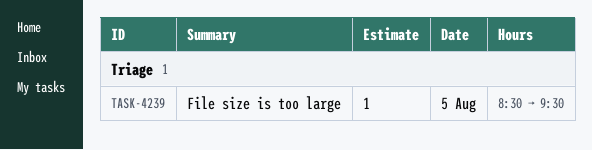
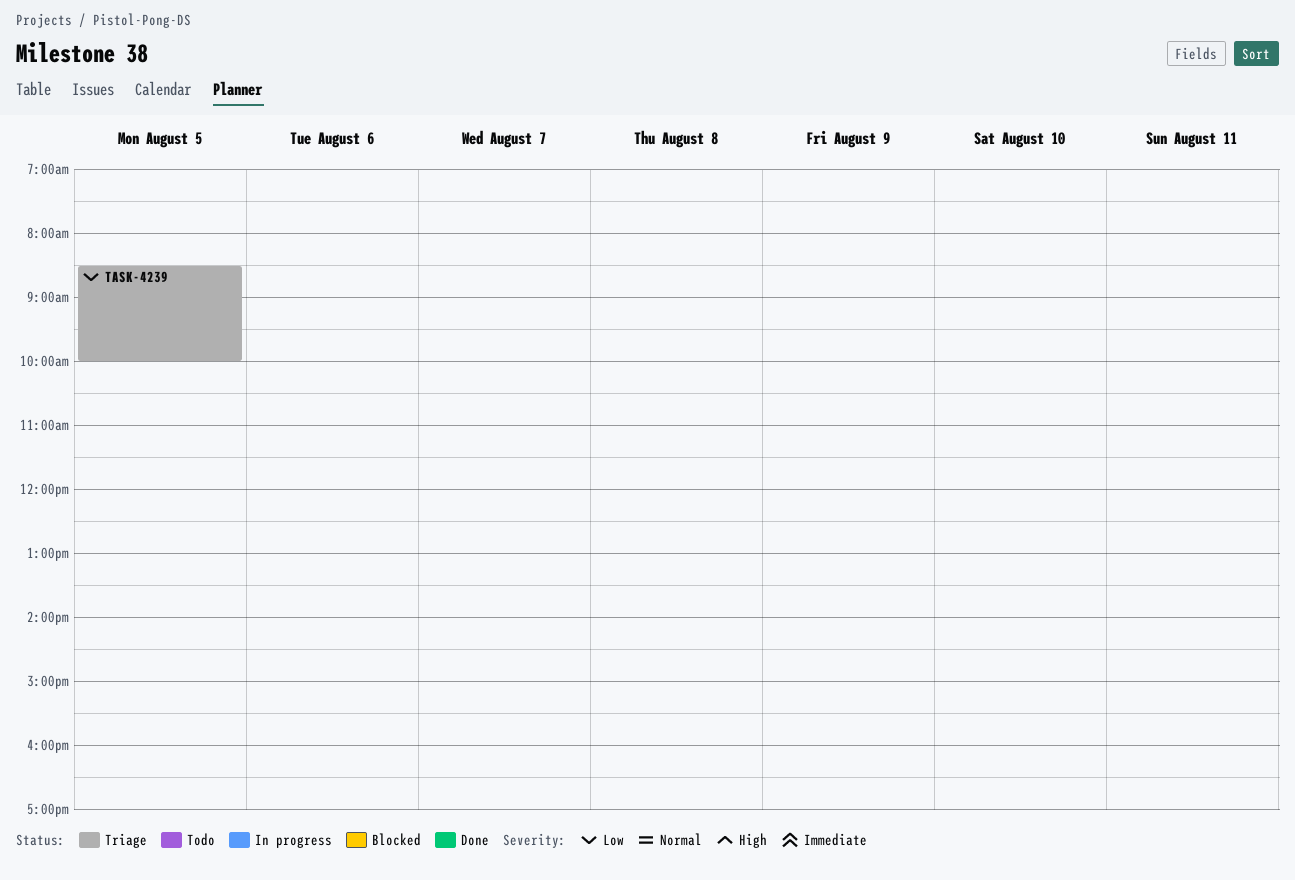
TASK-4239, ends: 09:30 -> 10:00

